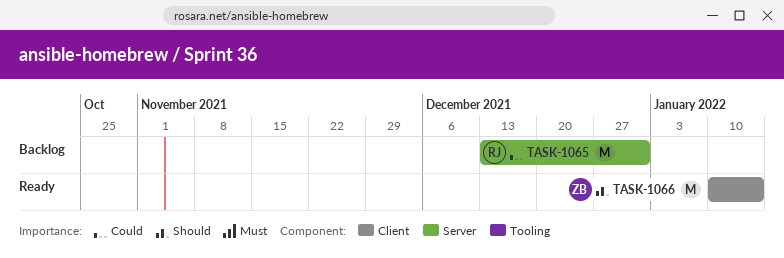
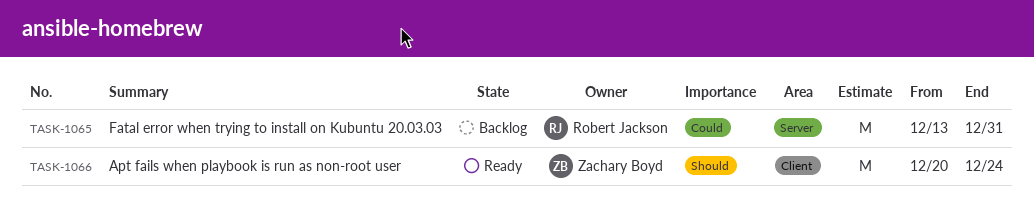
TASK-1066, start: Jan 10 -> Dec 20
TASK-1066, due: Jan 14 -> Dec 24

